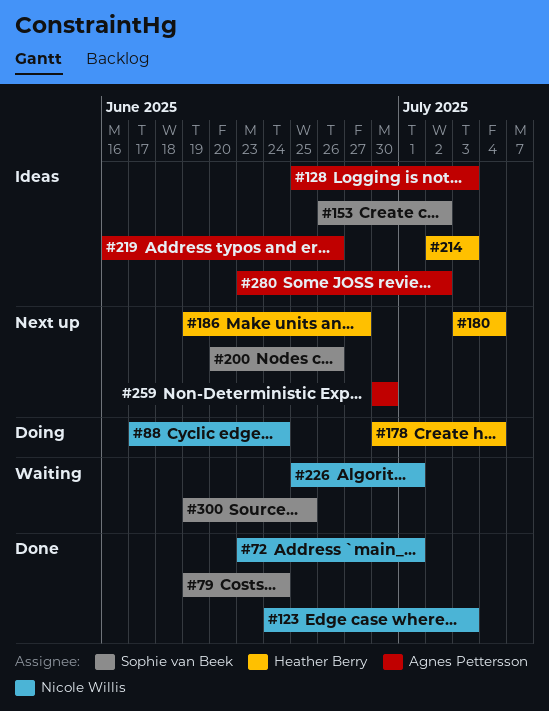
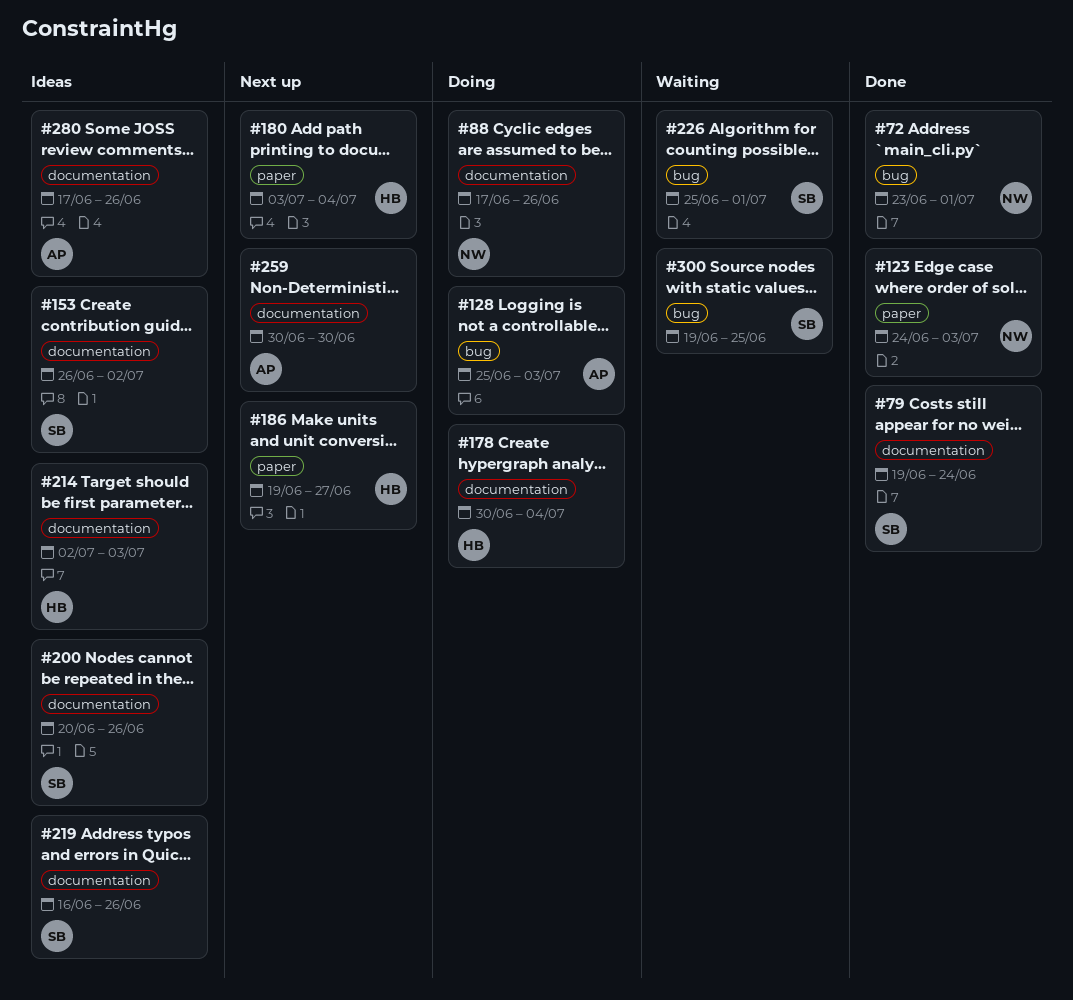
#88, due: Jun 24 -> Jun 26
#128, status: Ideas -> Doing
#200, status: Next up -> Ideas
#219, owner: Agnes Pettersson -> Sophie van Beek
#226, owner: Nicole Willis -> Sophie van Beek
#280, start: Jun 23 -> Jun 17
#280, due: Jul 2 -> Jun 26

